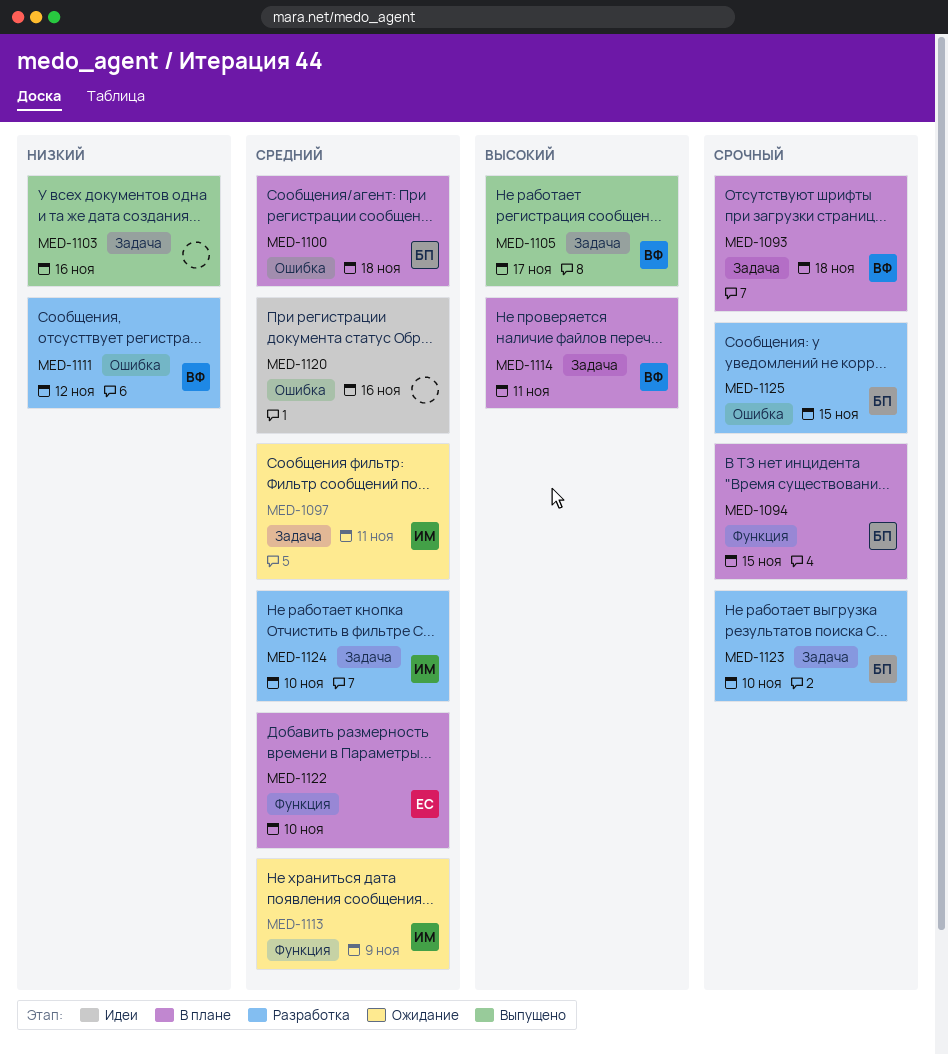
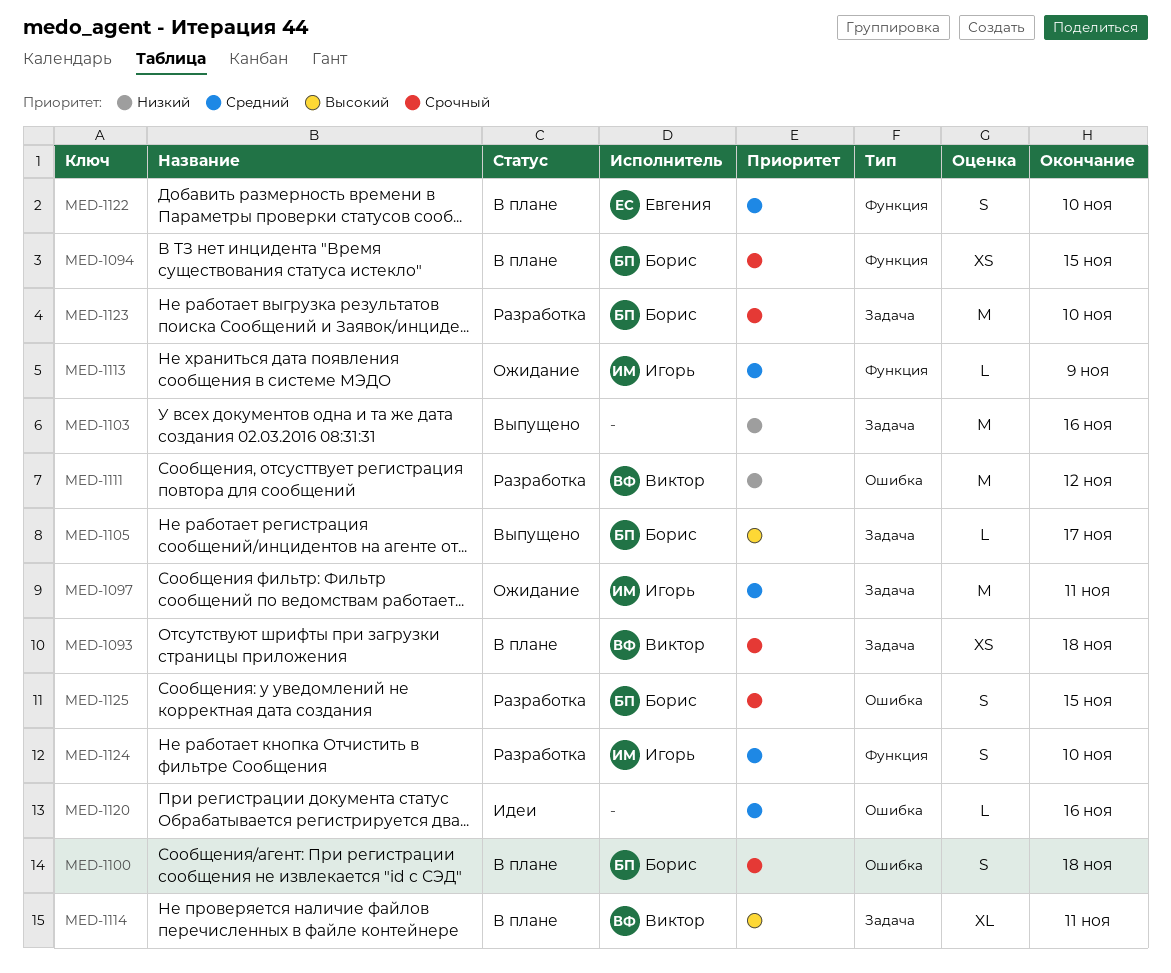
MED-1100, priority: Средний -> Срочный
MED-1105, owner: Виктор -> Борис
MED-1124, label: Задача -> Функция

